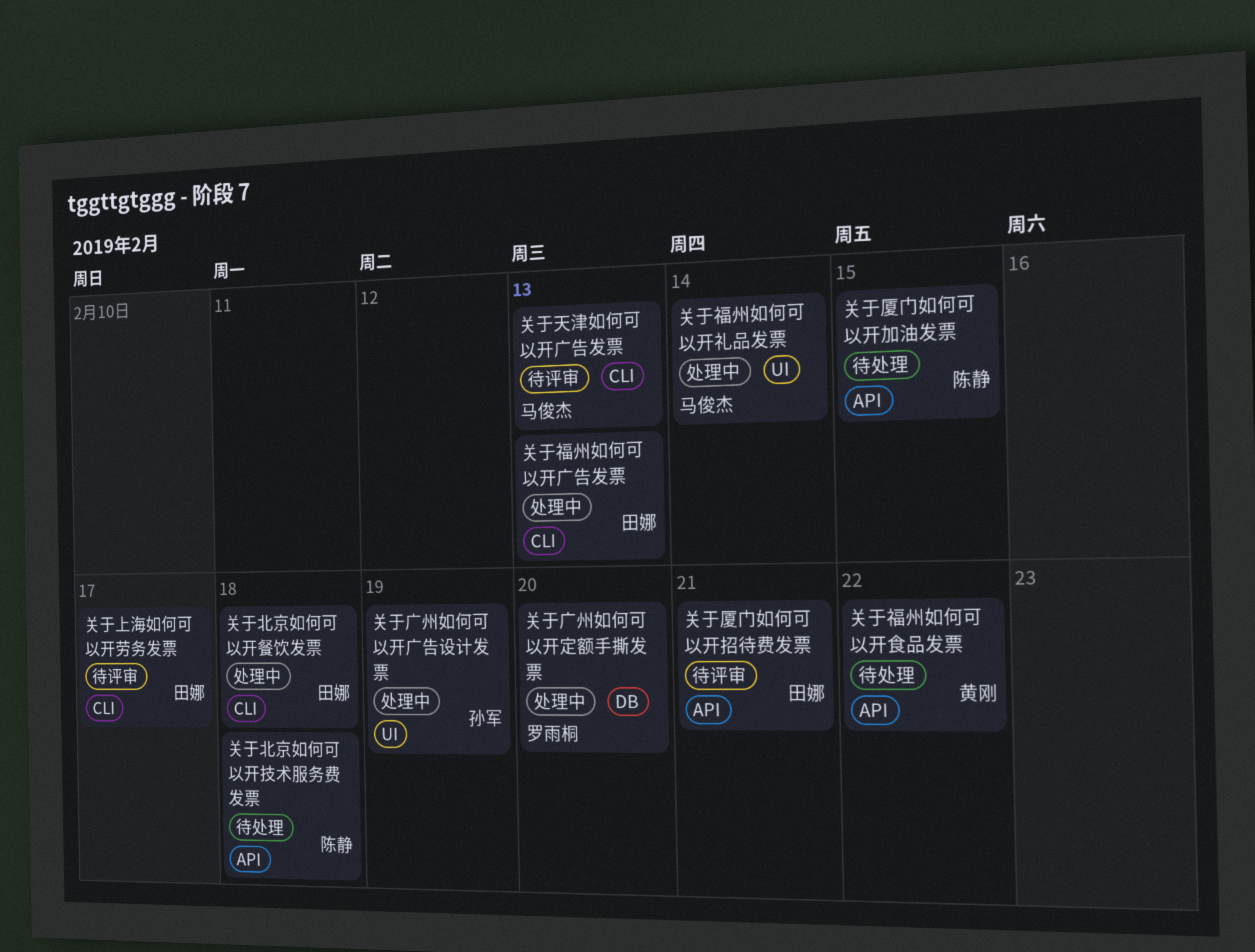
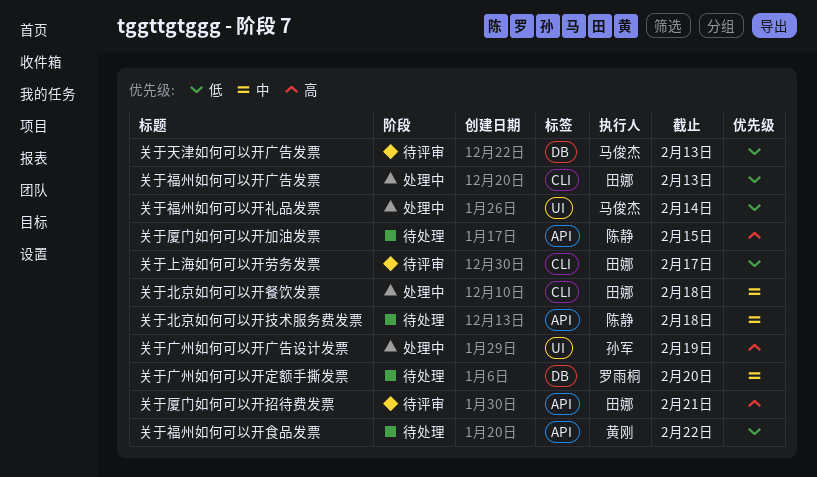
关于天津如何可以开广告发票, label: CLI -> DB
关于广州如何可以开定额手撕发票, status: 处理中 -> 待处理

